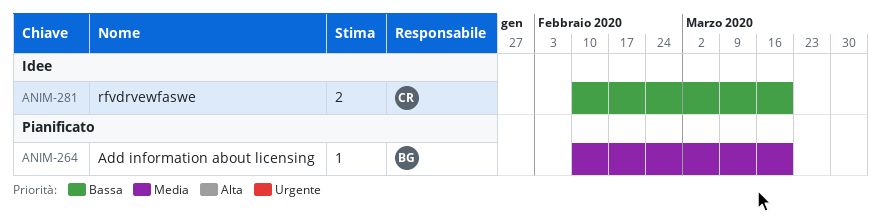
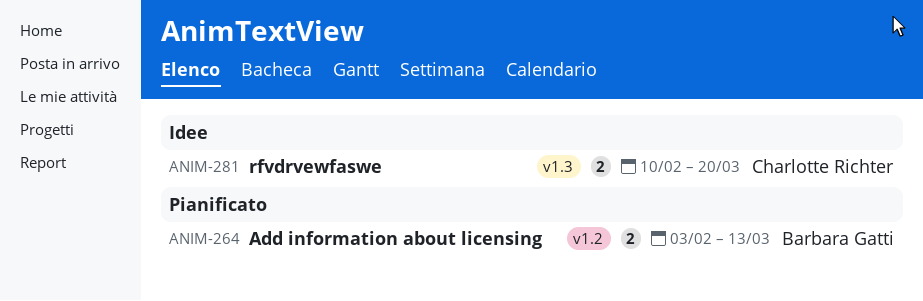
ANIM-264, estimate: 1 -> 2
ANIM-264, start: Feb 10 -> Feb 3
ANIM-264, due: Mar 20 -> Mar 13

